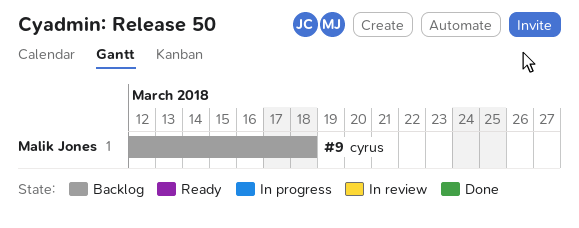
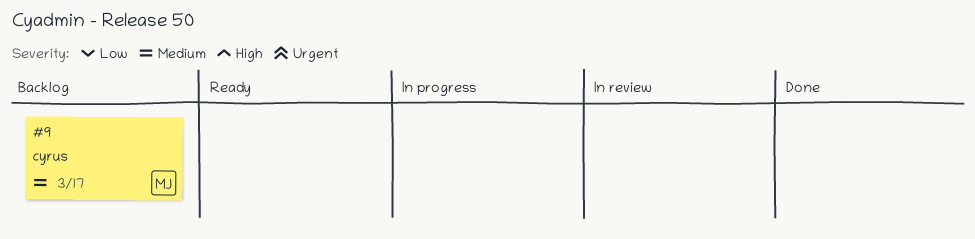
#9, due: Mar 18 -> Mar 17

